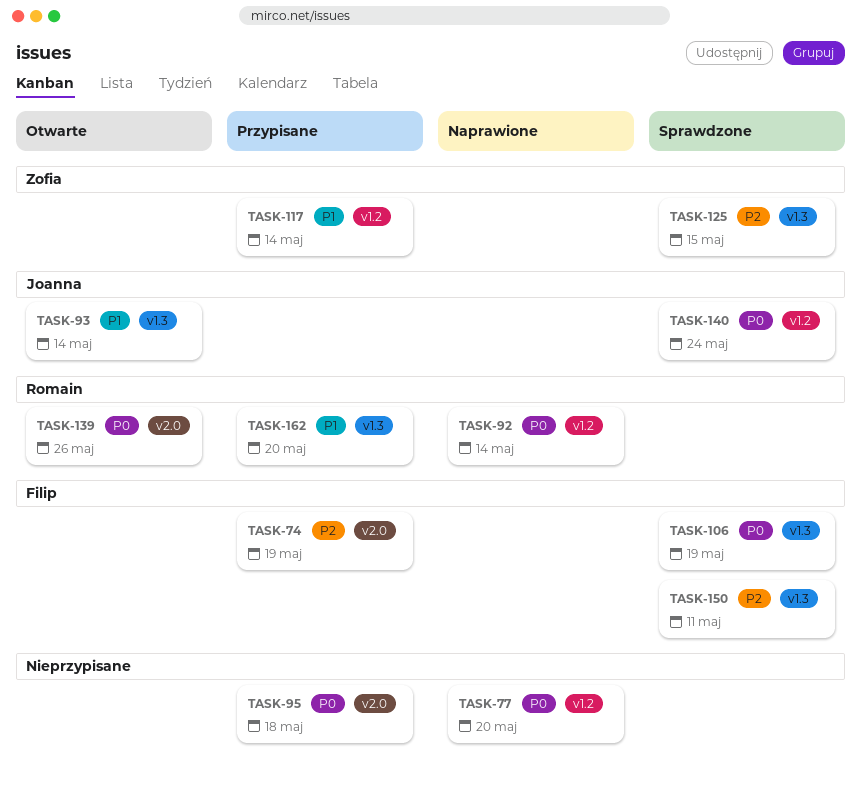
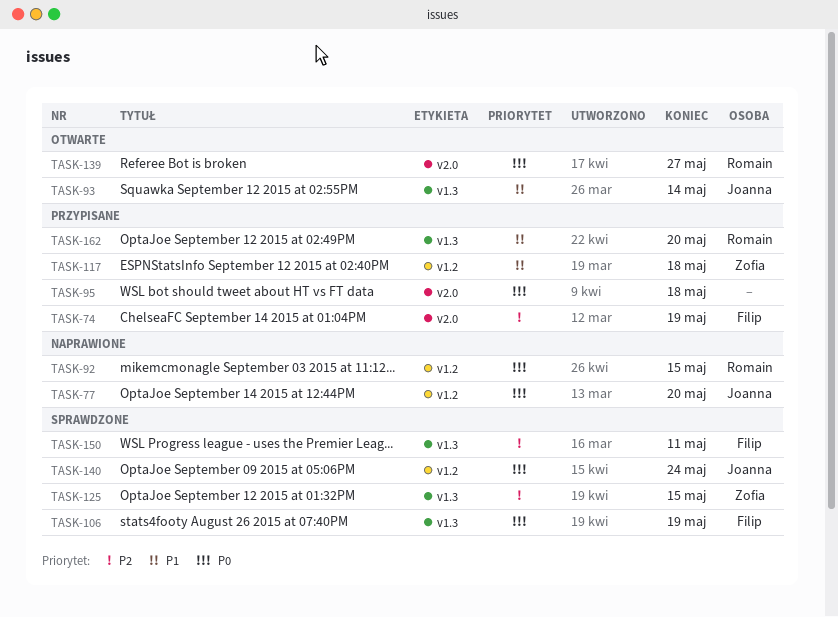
TASK-77, owner: none -> Joanna
TASK-92, due: May 14 -> May 15
TASK-117, due: May 14 -> May 18
TASK-139, due: May 26 -> May 27

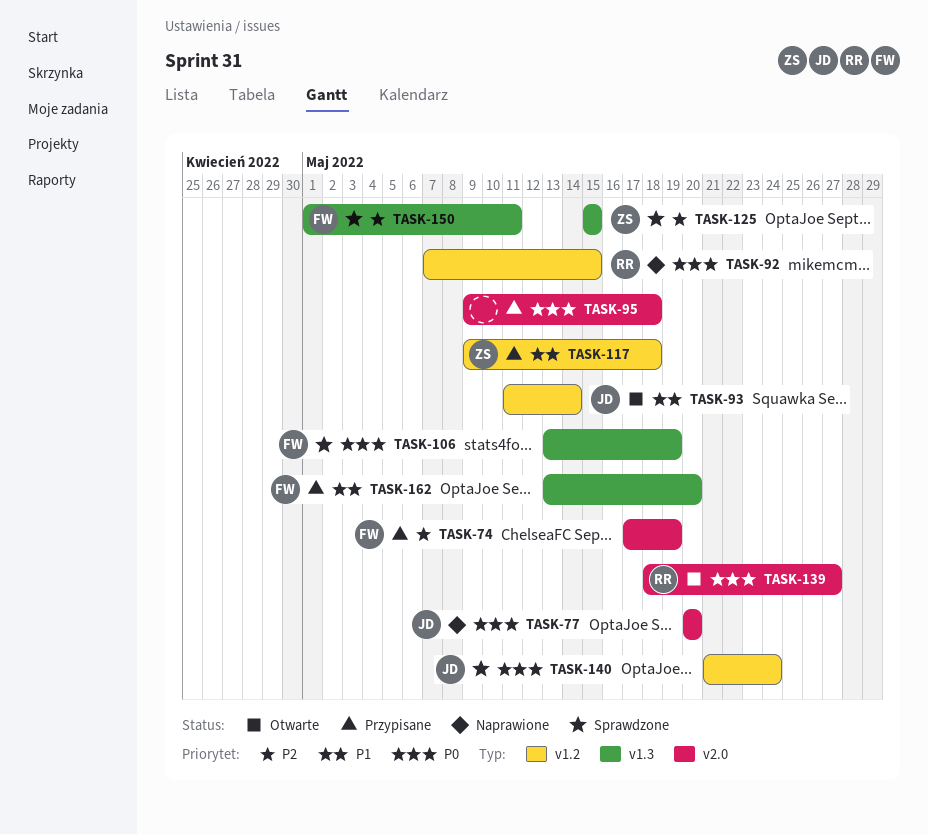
TASK-77, label: v1.2 -> v2.0
TASK-93, label: v1.3 -> v1.2
TASK-162, owner: Romain -> Filip

